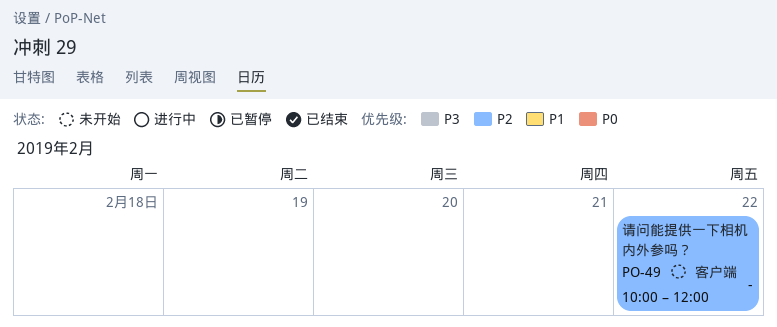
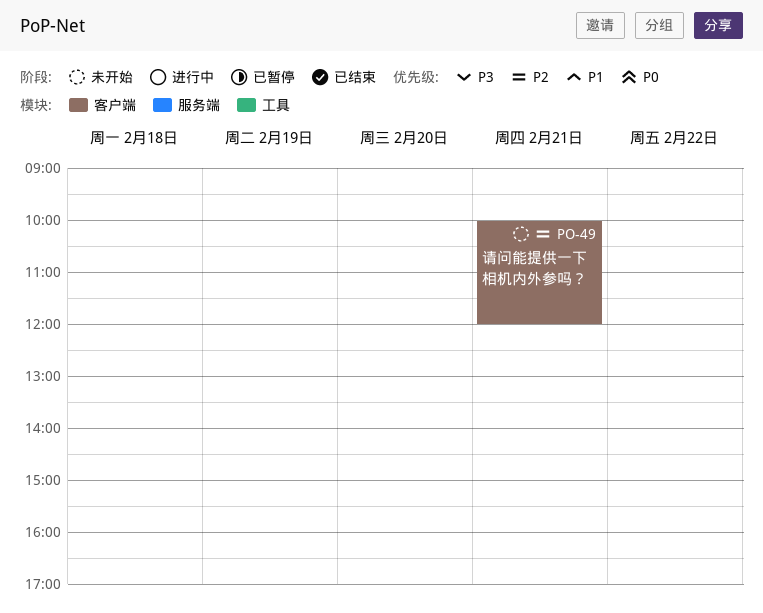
PO-49, day: Feb 22 -> Feb 21

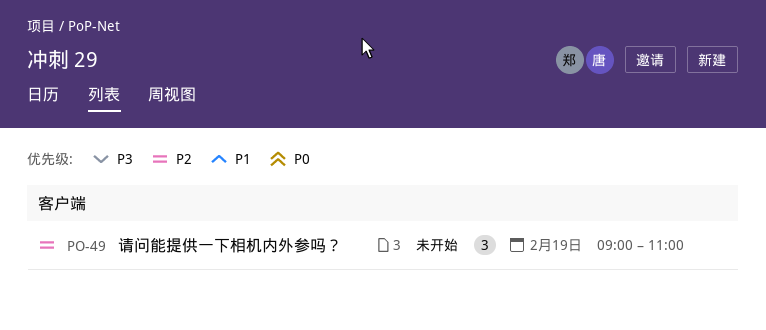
PO-49, day: Feb 21 -> Feb 19
PO-49, begins: 10:00 -> 09:00
PO-49, ends: 12:00 -> 11:00

